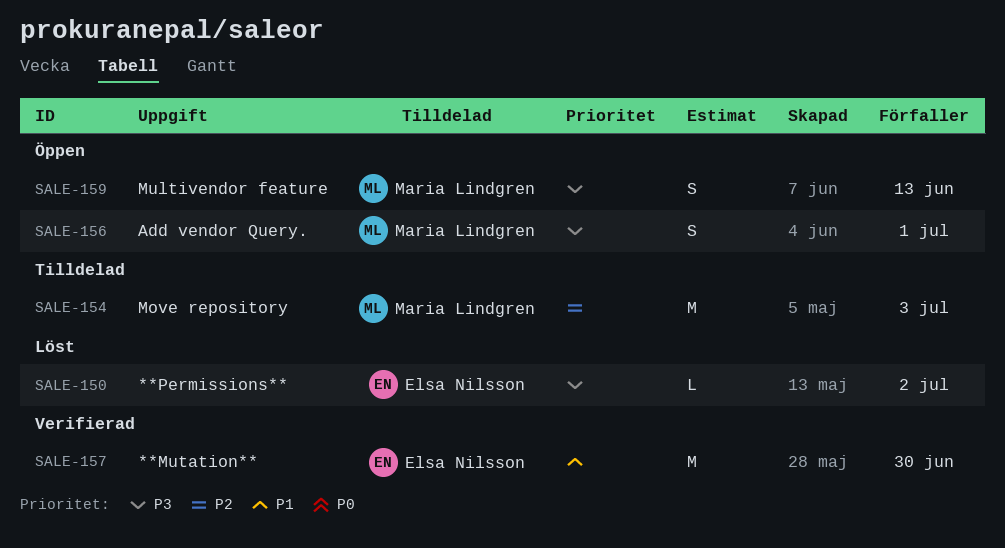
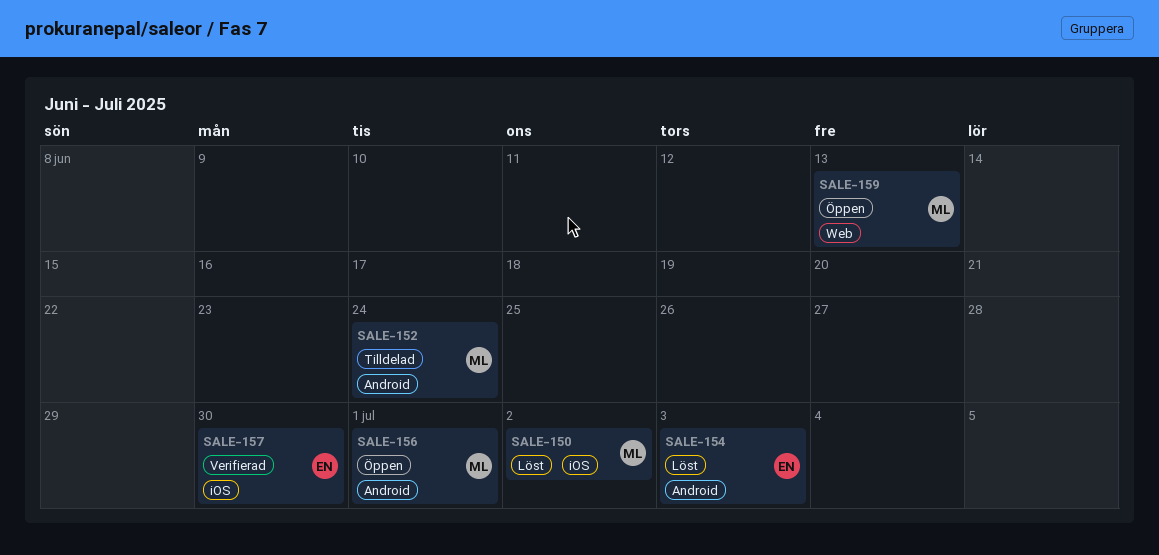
SALE-150, owner: Elsa Nilsson -> Maria Lindgren
SALE-152: none -> present
SALE-154, status: Tilldelad -> Löst
SALE-154, owner: Maria Lindgren -> Elsa Nilsson

